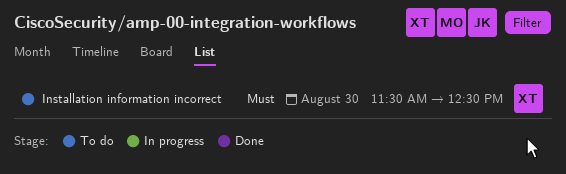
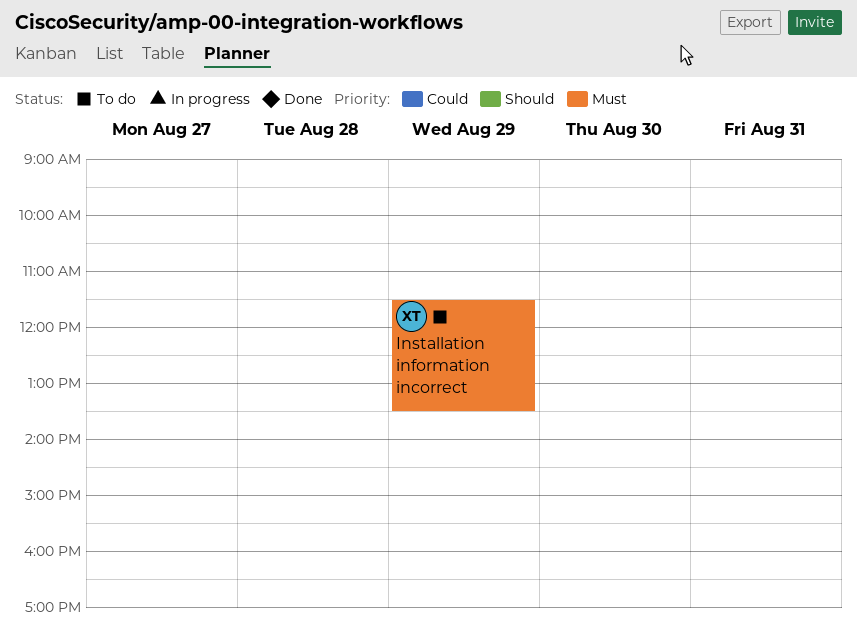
Installation information incorrect, day: Aug 30 -> Aug 29
Installation information incorrect, ends: 12:30 -> 13:30

